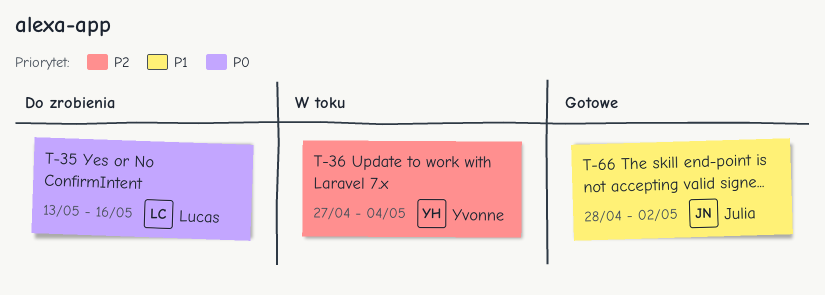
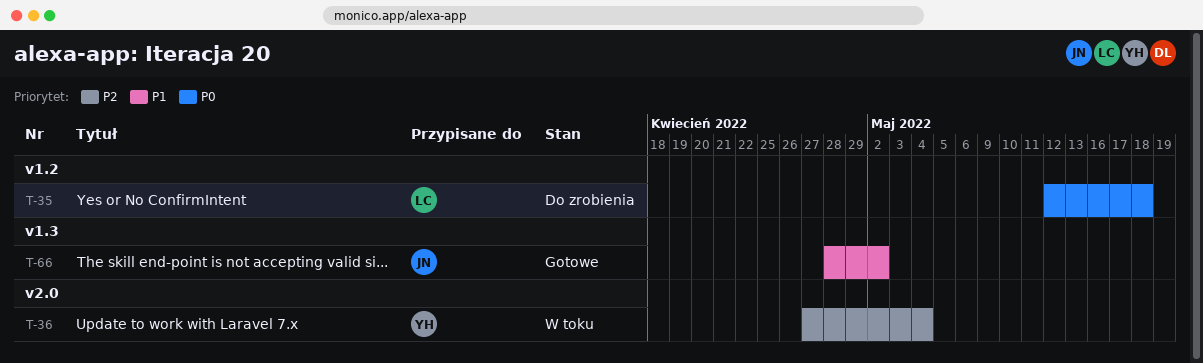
T-35, start: May 13 -> May 12
T-35, due: May 16 -> May 18

